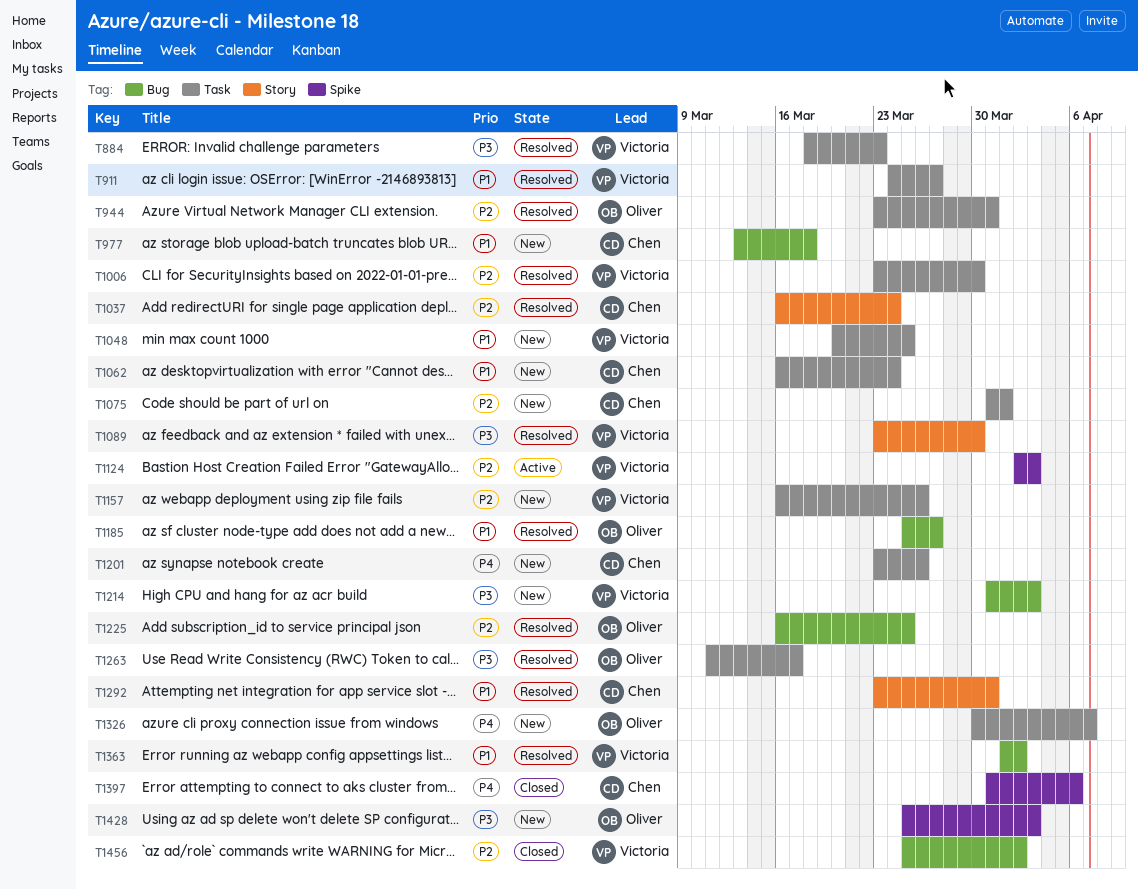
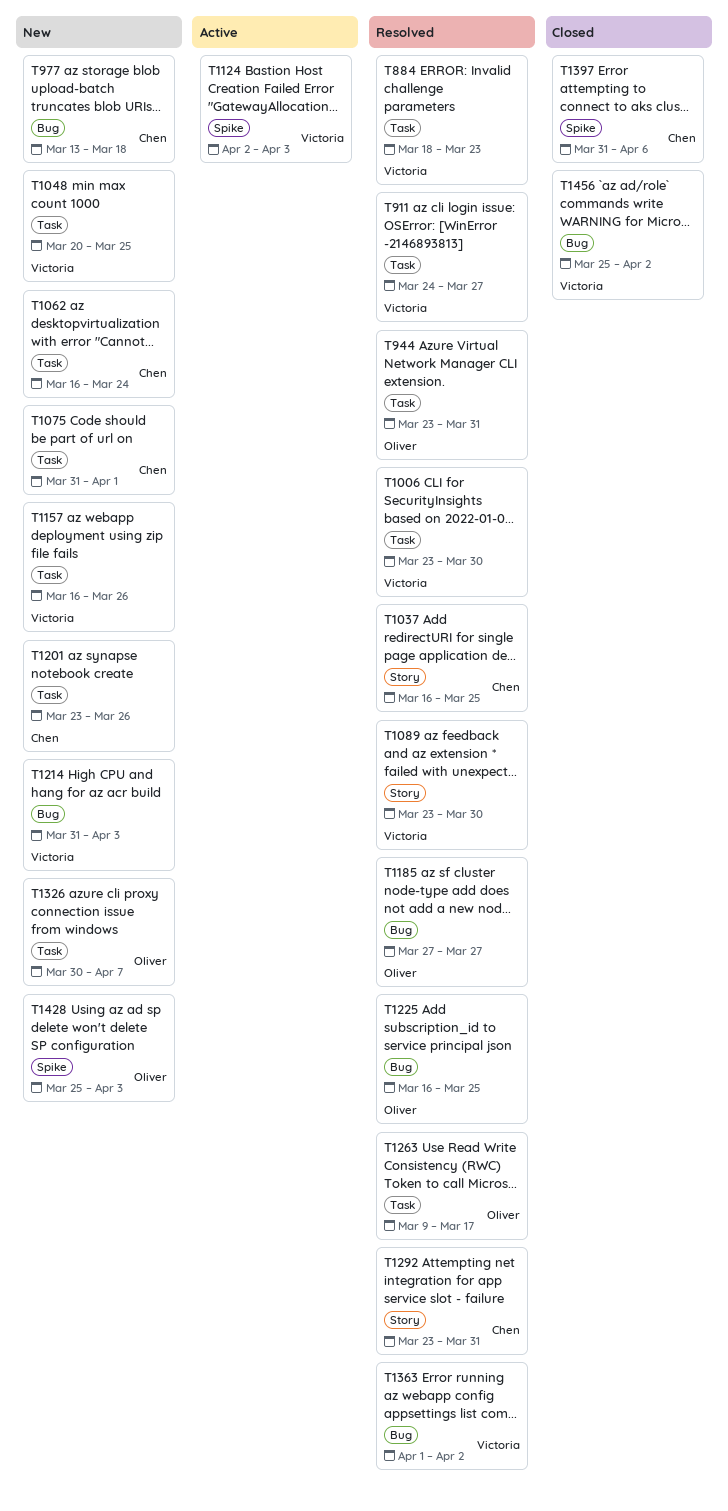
T1037, due: Mar 24 -> Mar 25
T1185, start: Mar 25 -> Mar 27
T1263, start: Mar 11 -> Mar 9

